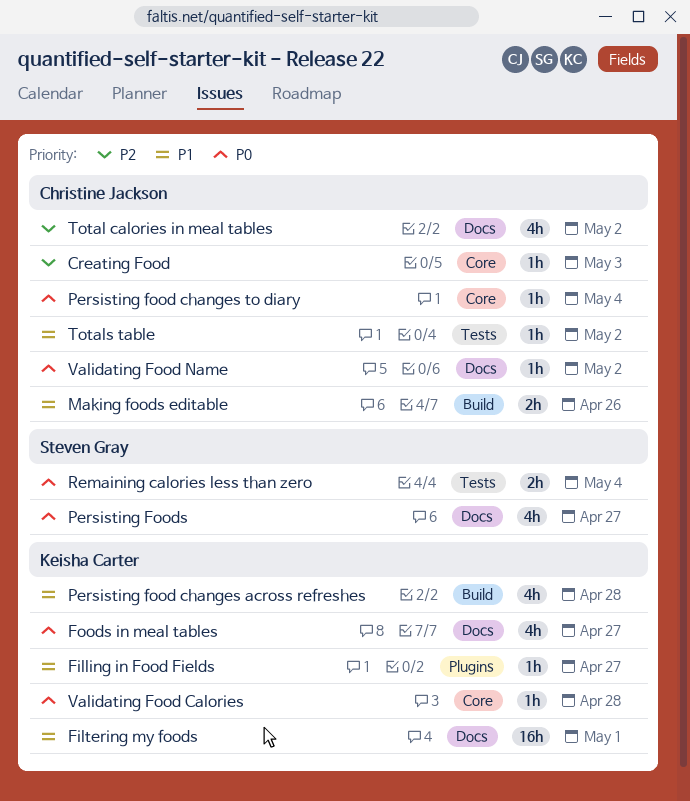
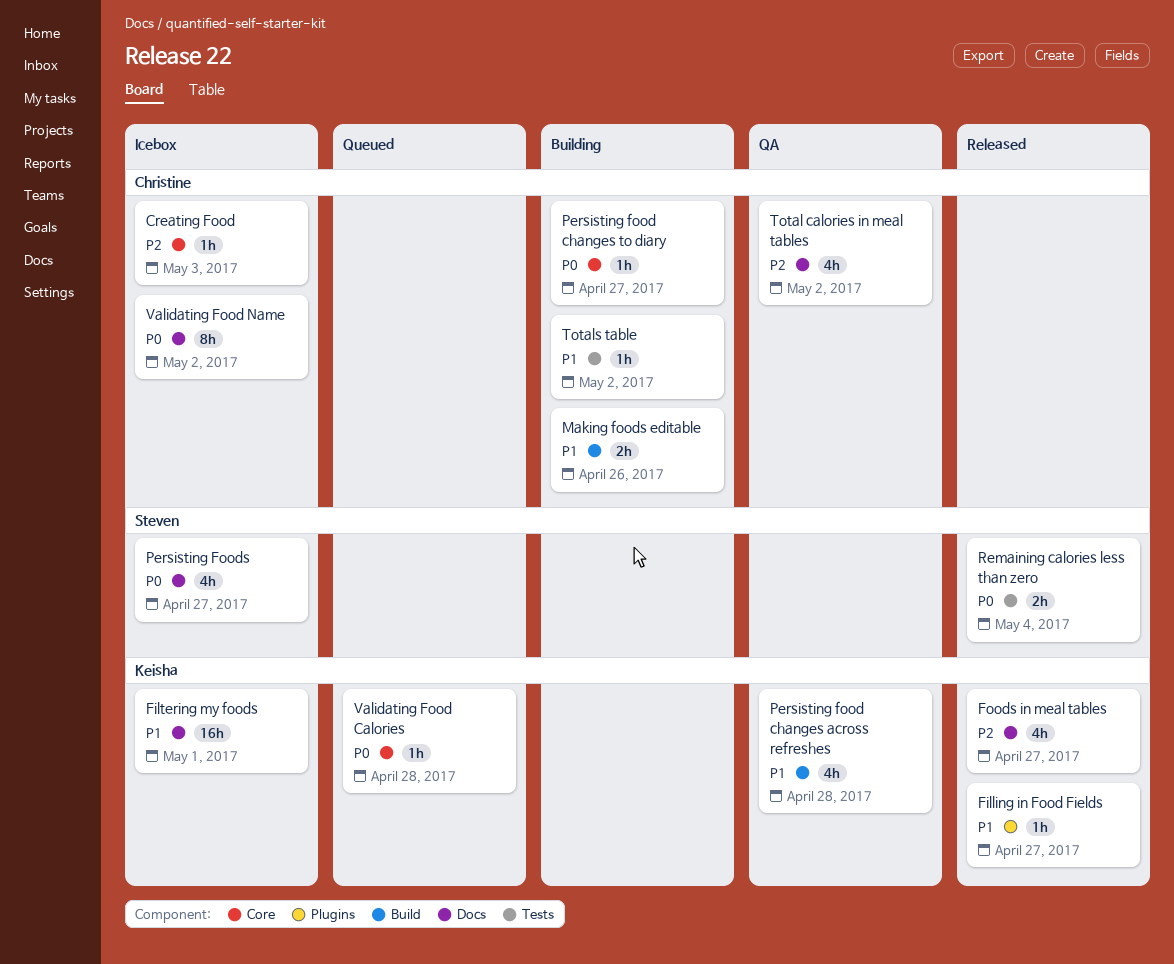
Foods in meal tables, priority: P0 -> P2
Persisting food changes to diary, due: May 4 -> Apr 27
Validating Food Name, estimate: 1h -> 8h

